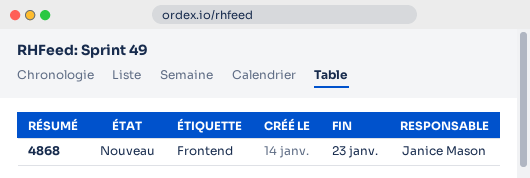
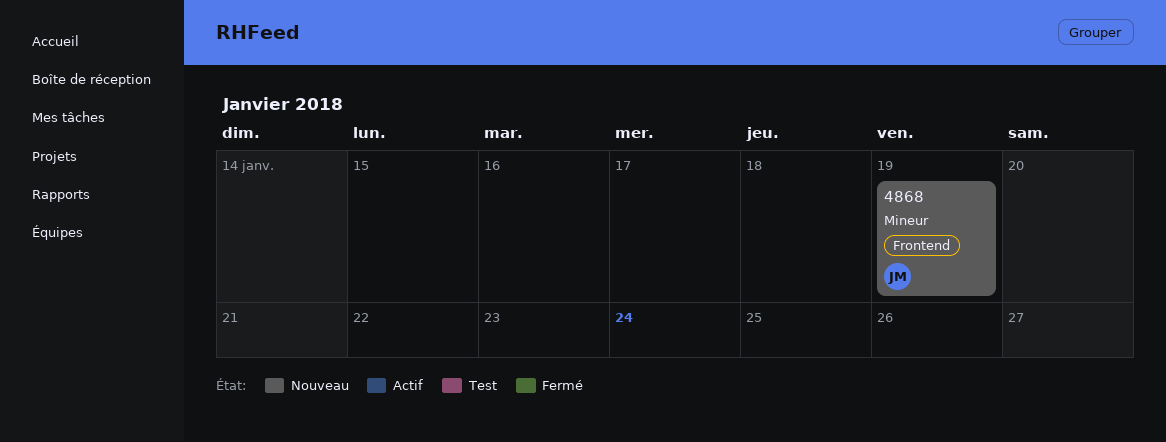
4868, due: Jan 23 -> Jan 19

